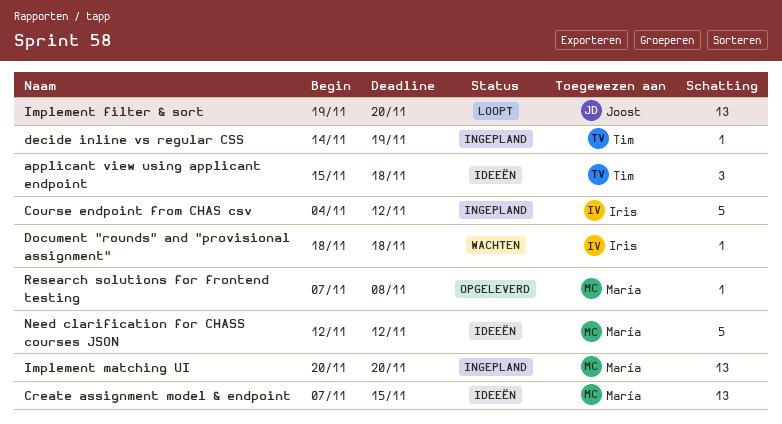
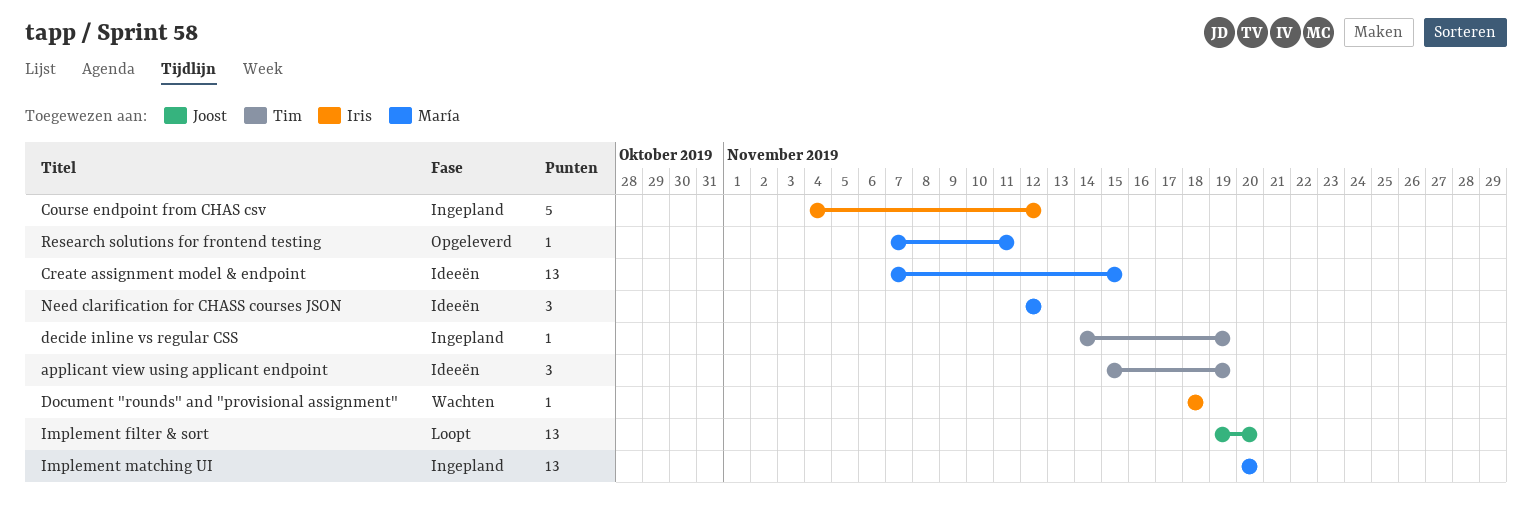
applicant view using applicant endpoint, due: Nov 18 -> Nov 19
Need clarification for CHASS courses JSON, estimate: 5 -> 3
Research solutions for frontend testing, due: Nov 8 -> Nov 11

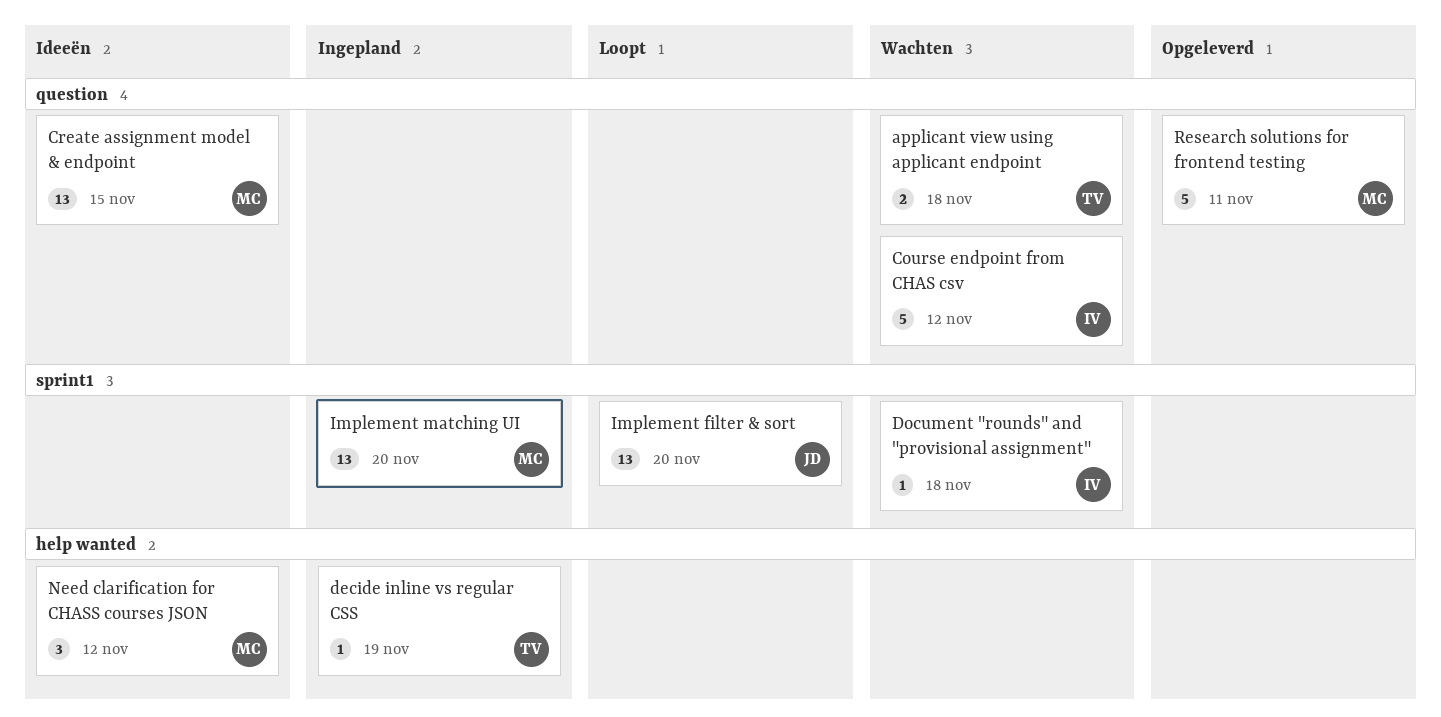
applicant view using applicant endpoint, status: Ideeën -> Wachten
applicant view using applicant endpoint, estimate: 3 -> 2
applicant view using applicant endpoint, due: Nov 19 -> Nov 18
Course endpoint from CHAS csv, status: Ingepland -> Wachten
Research solutions for frontend testing, estimate: 1 -> 5

